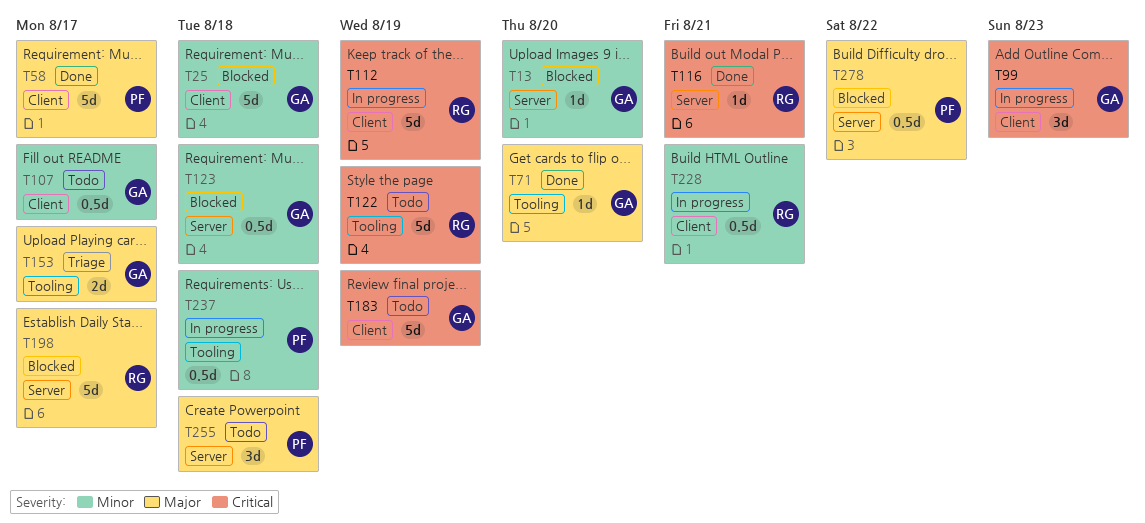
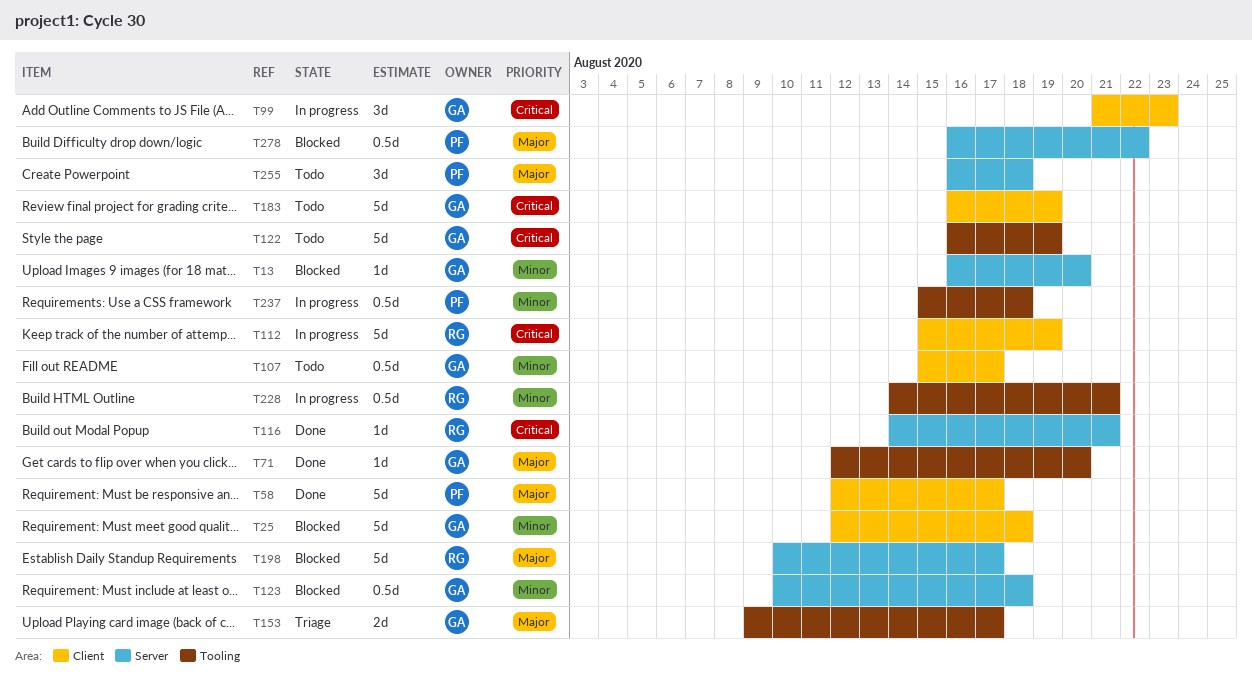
T122, owner: RG -> GA
T228, label: Client -> Tooling

